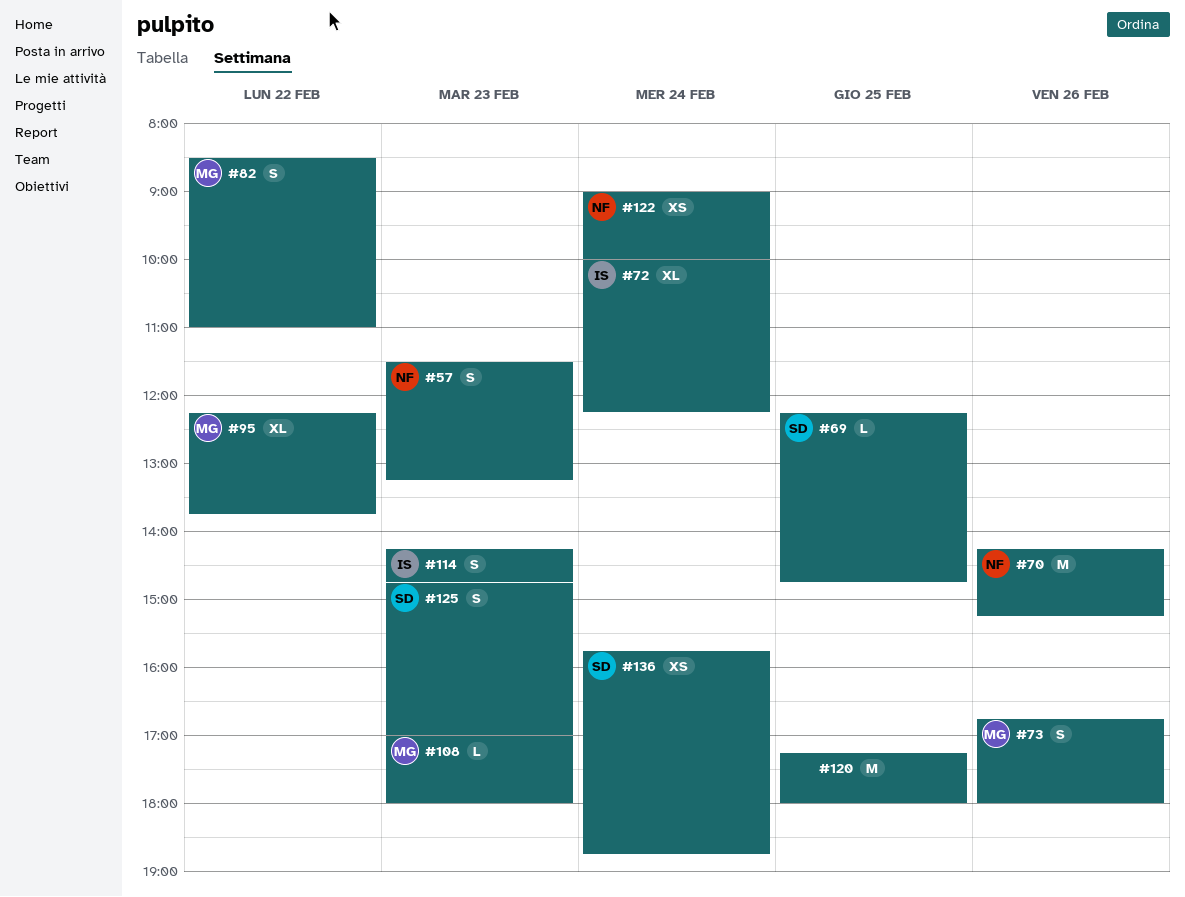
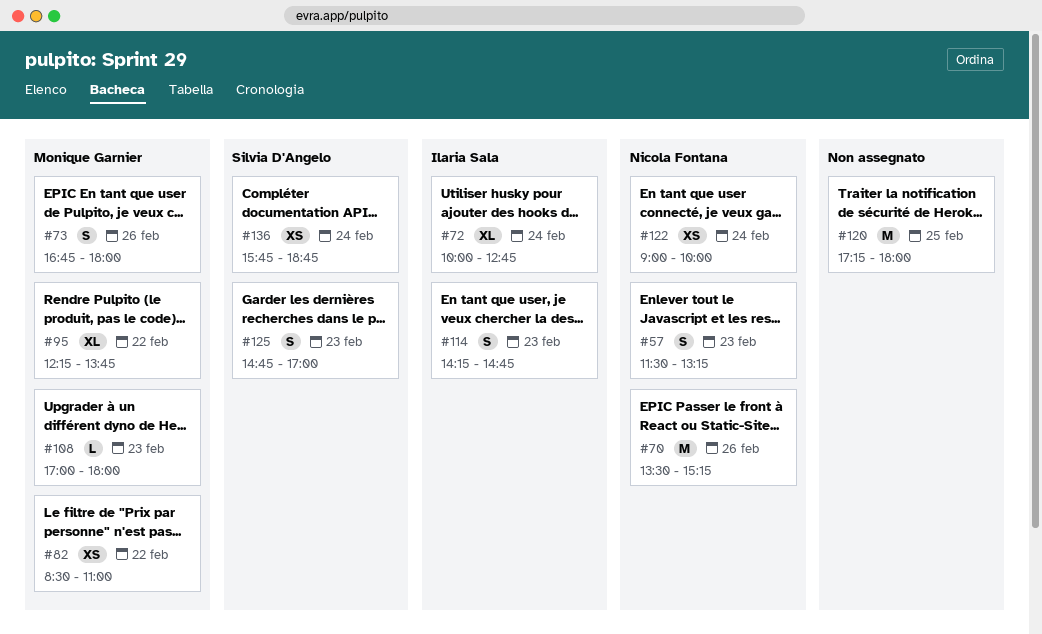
#69: present -> none
#70, begins: 14:15 -> 13:30
#72, ends: 12:15 -> 12:45
#82, estimate: S -> XS

